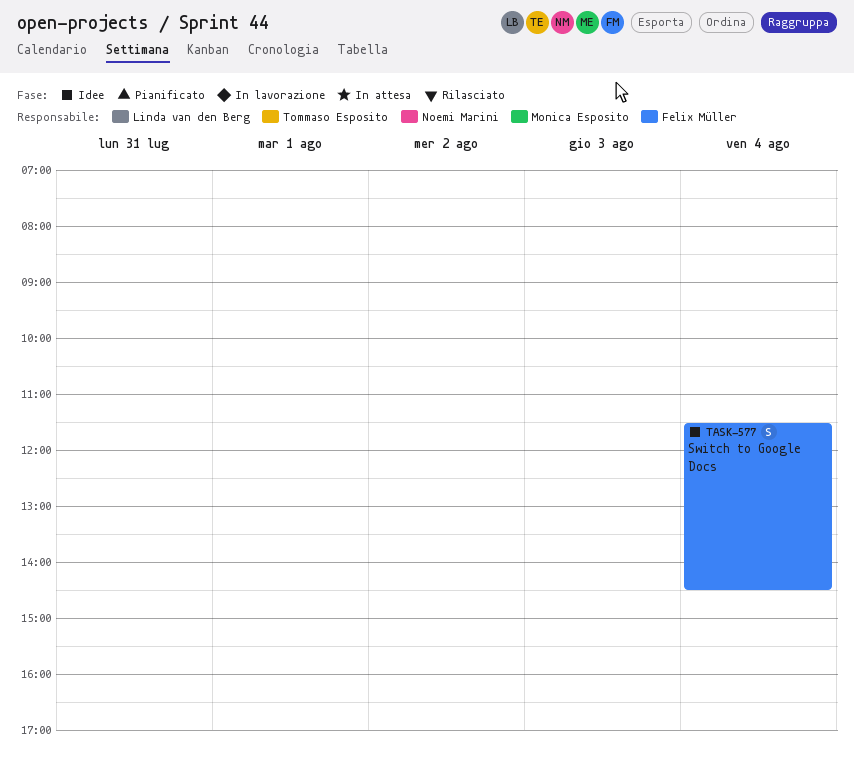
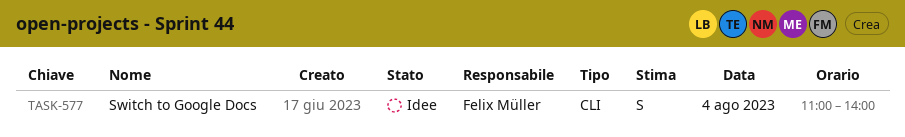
TASK-577, begins: 11:30 -> 11:00
TASK-577, ends: 14:30 -> 14:00

